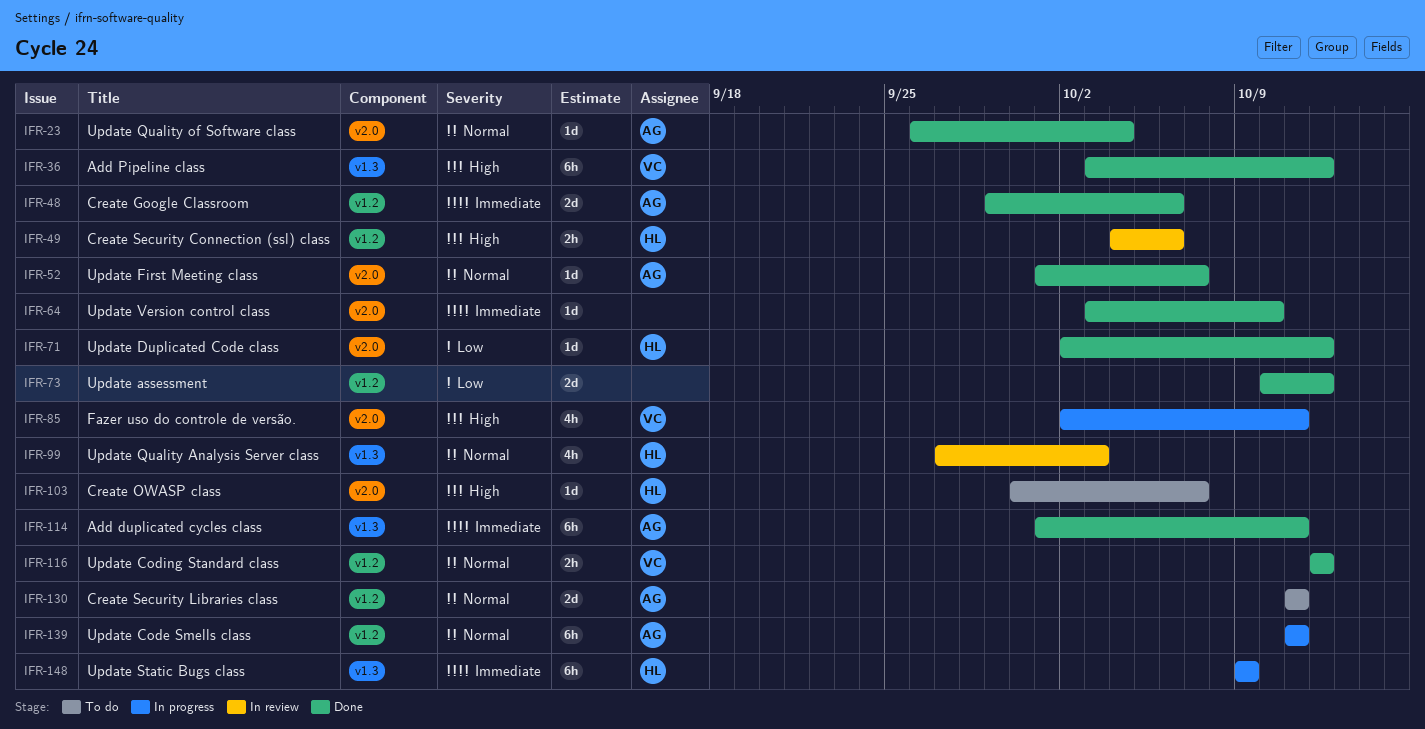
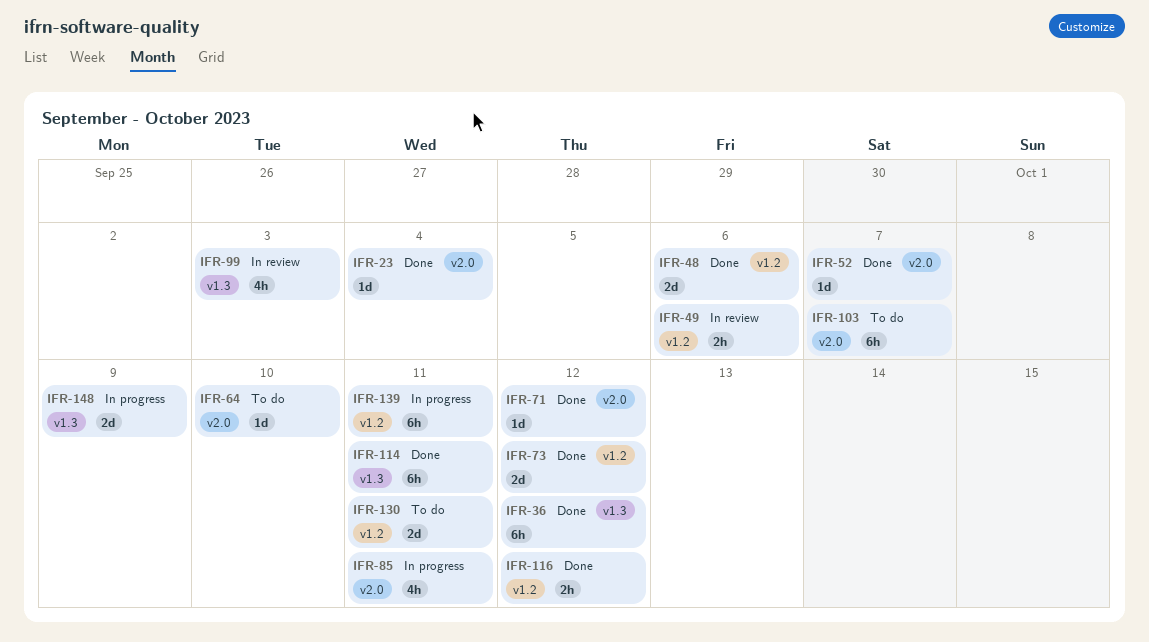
IFR-64, status: Done -> To do
IFR-103, estimate: 1d -> 6h
IFR-148, estimate: 6h -> 2d

